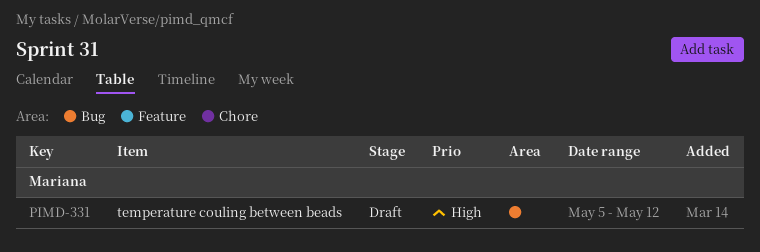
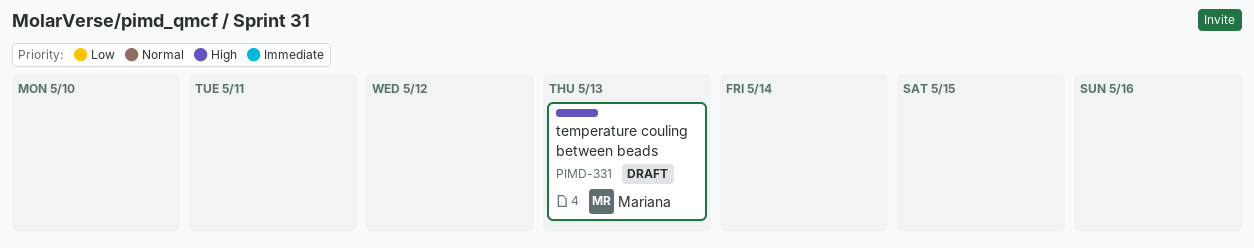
PIMD-331, due: May 12 -> May 13

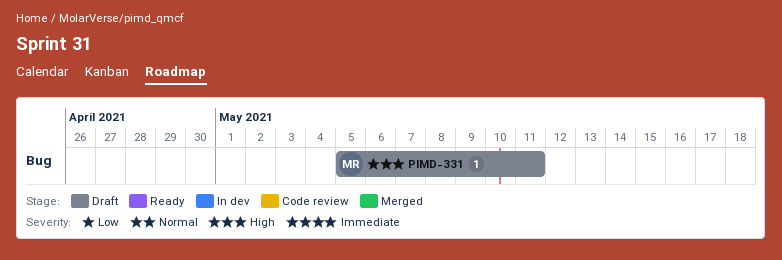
PIMD-331, due: May 13 -> May 11

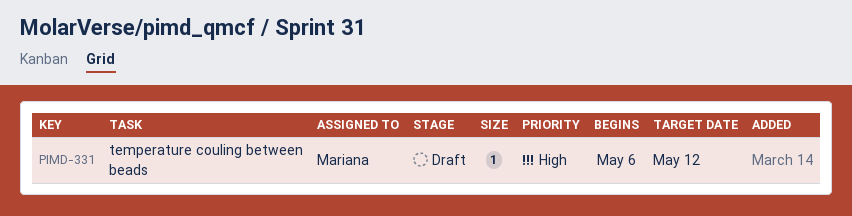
PIMD-331, start: May 5 -> May 6
PIMD-331, due: May 11 -> May 12

